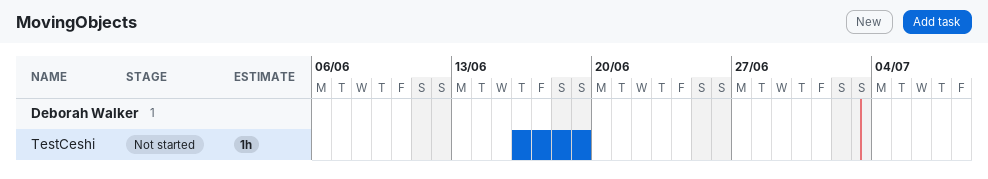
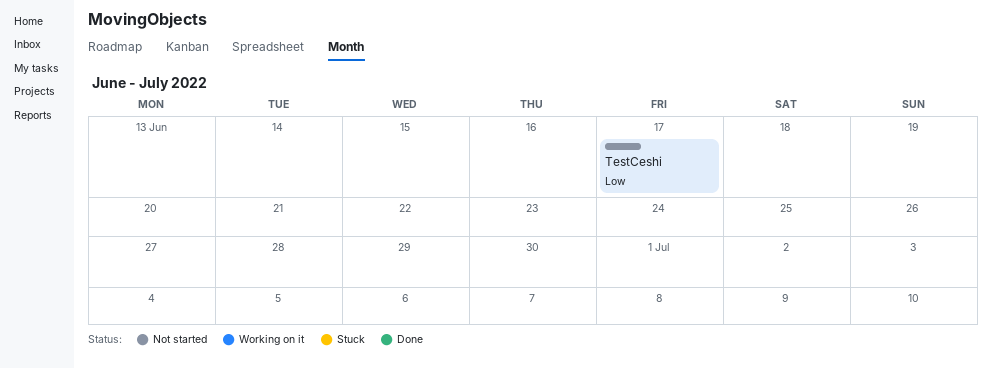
TestCeshi, due: Jun 19 -> Jun 17

